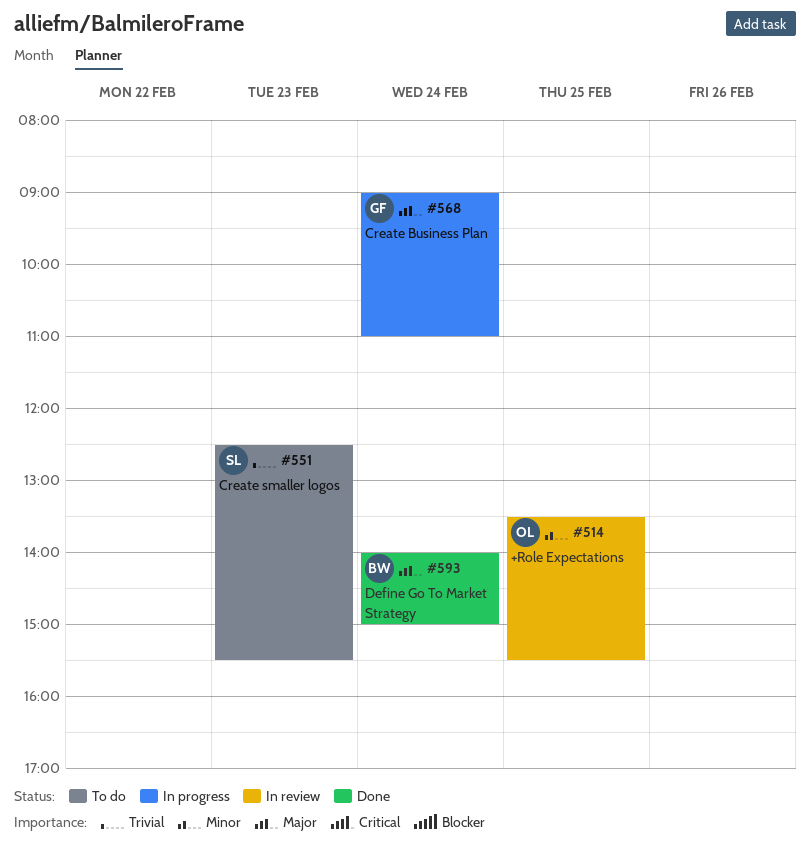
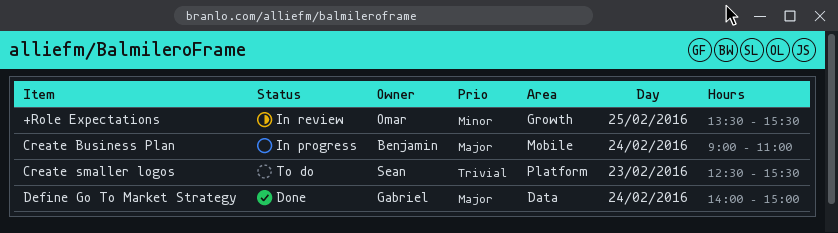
Create Business Plan, owner: Gabriel -> Benjamin
Define Go To Market Strategy, owner: Benjamin -> Gabriel

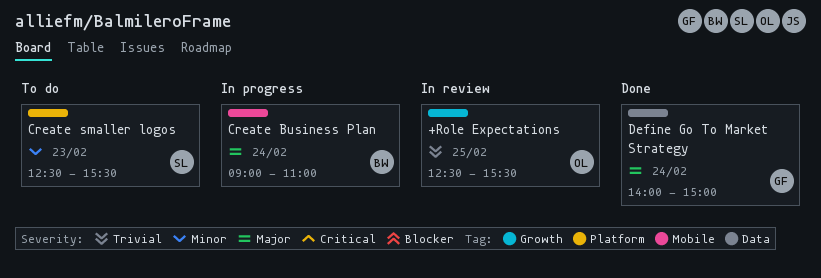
+Role Expectations, priority: Minor -> Trivial
+Role Expectations, begins: 13:30 -> 12:30
Create smaller logos, priority: Trivial -> Minor

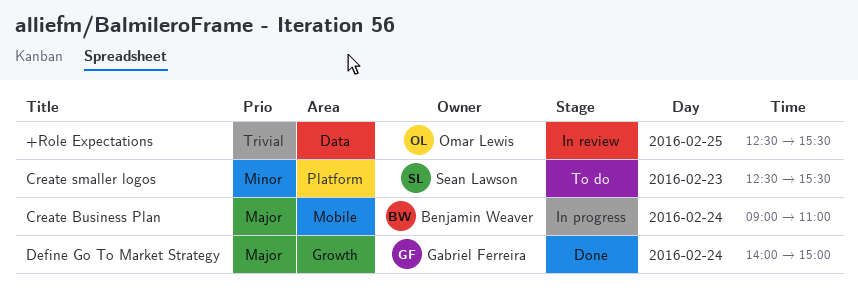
+Role Expectations, label: Growth -> Data
Define Go To Market Strategy, label: Data -> Growth

